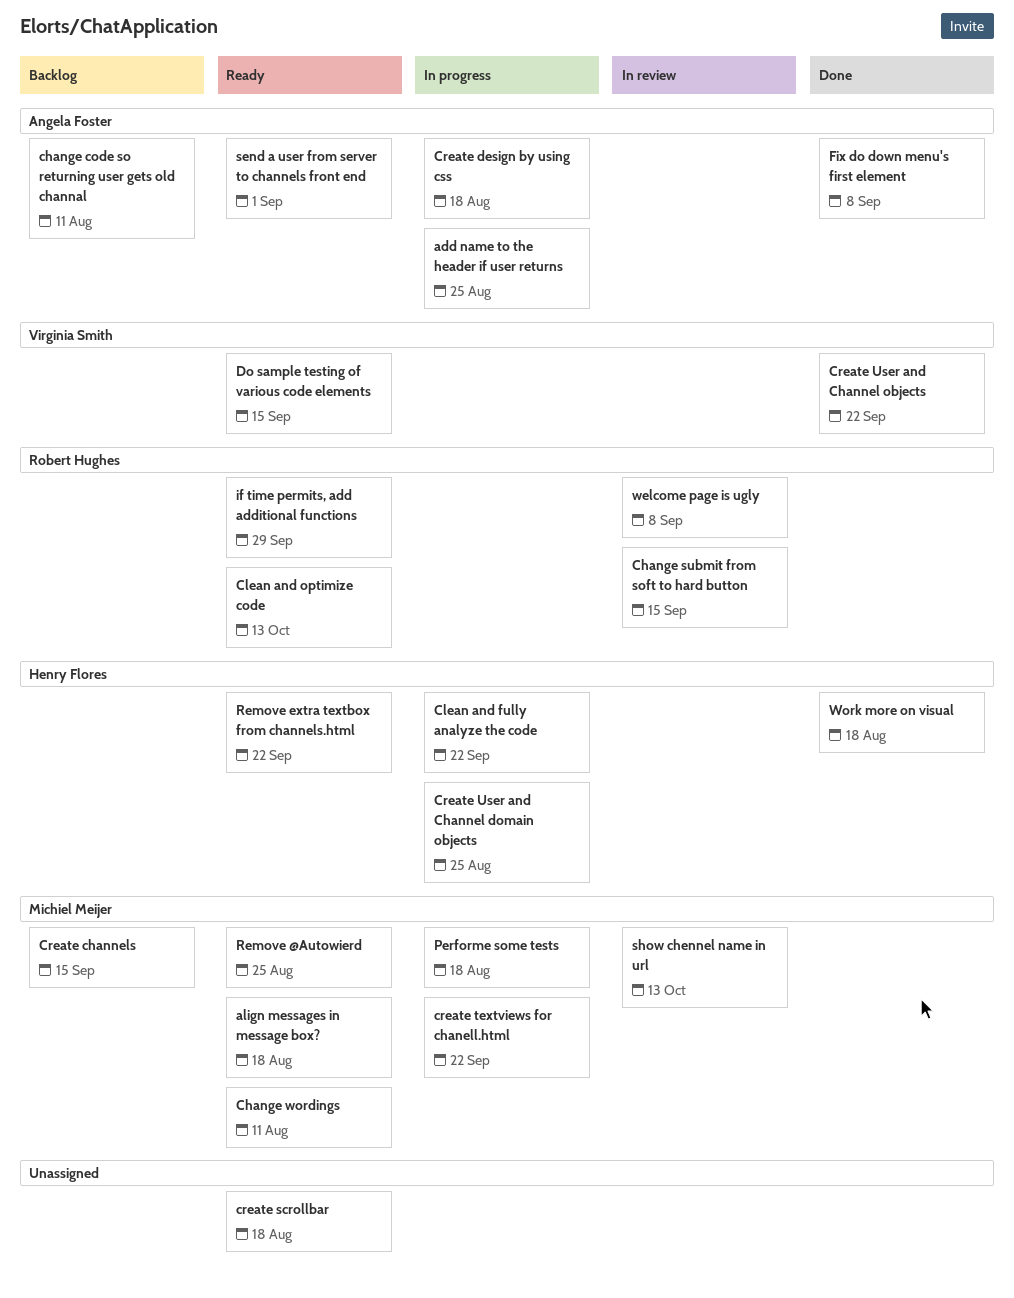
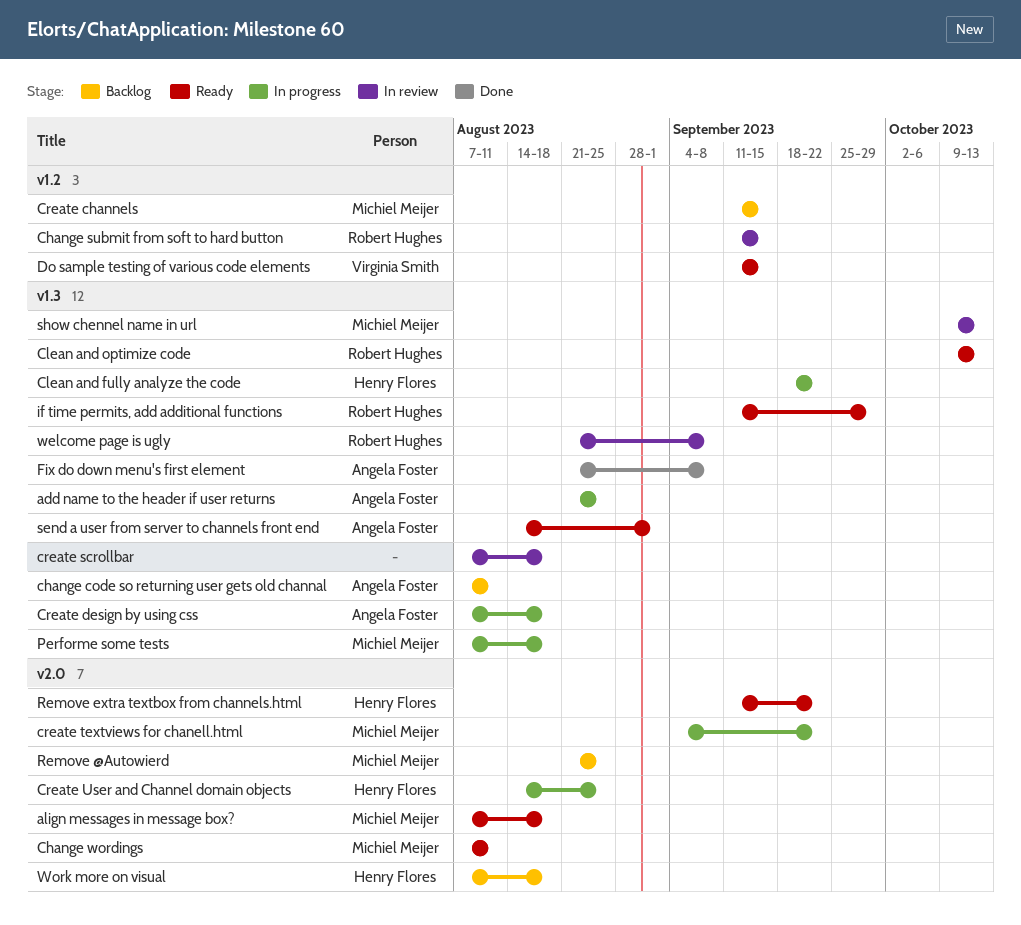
create scrollbar, status: Ready -> In review
Create User and Channel objects: present -> none
Remove @Autowierd, status: Ready -> Backlog
Work more on visual, status: Done -> Backlog

